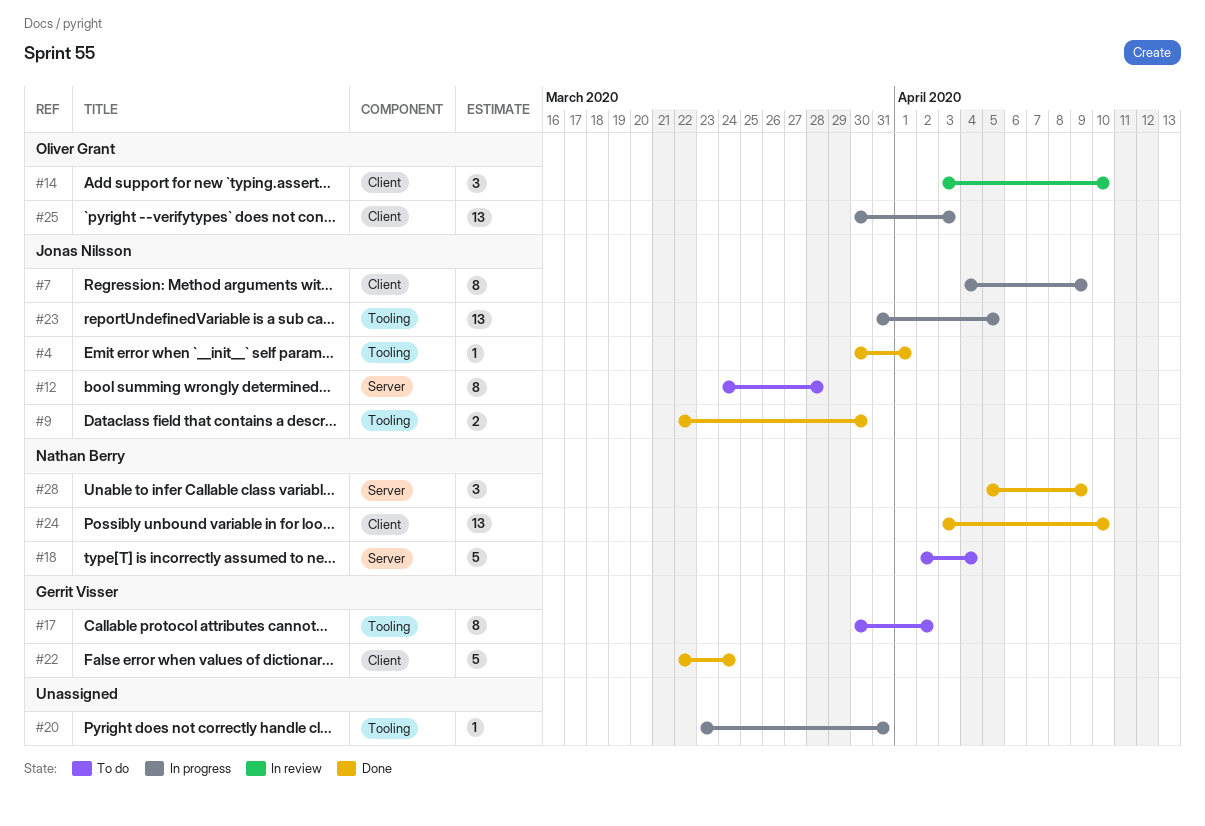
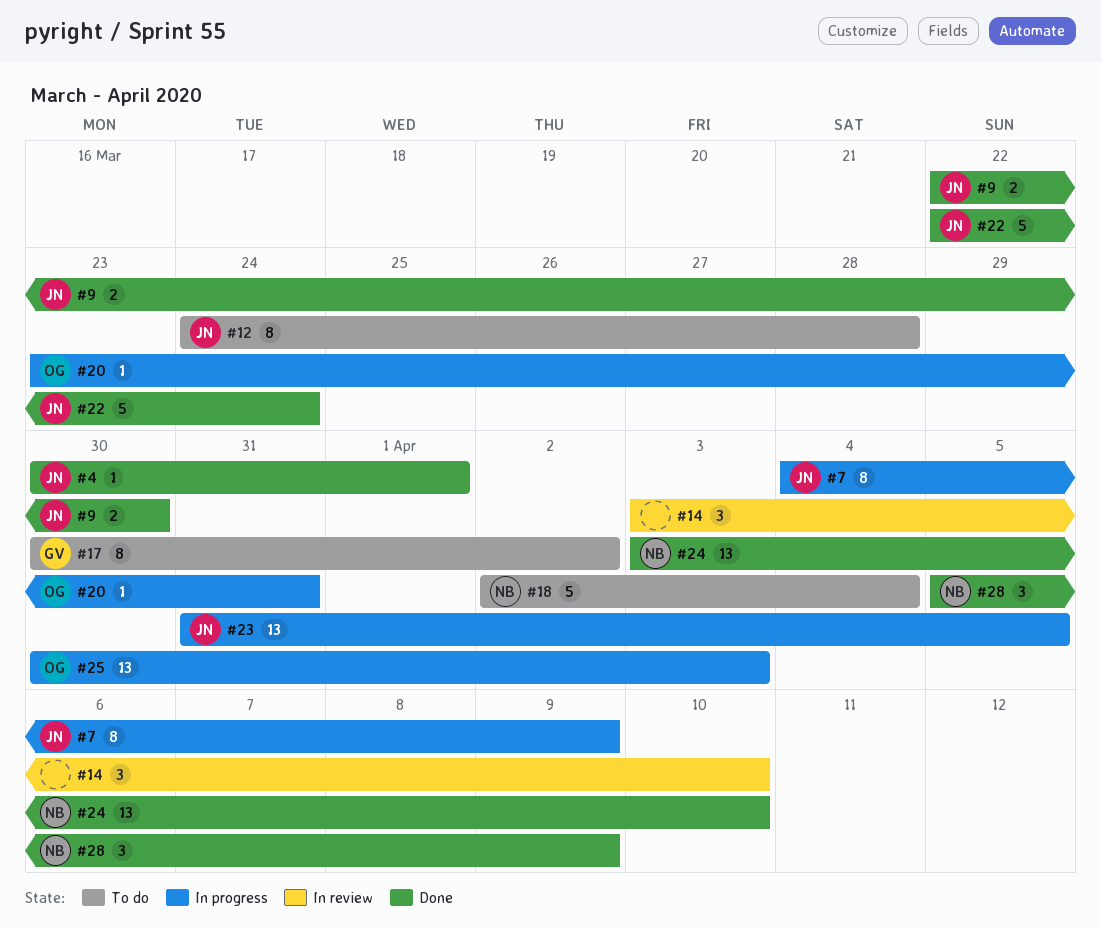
#14, owner: Oliver Grant -> none
#20, owner: none -> Oliver Grant
#22, owner: Gerrit Visser -> Jonas Nilsson

